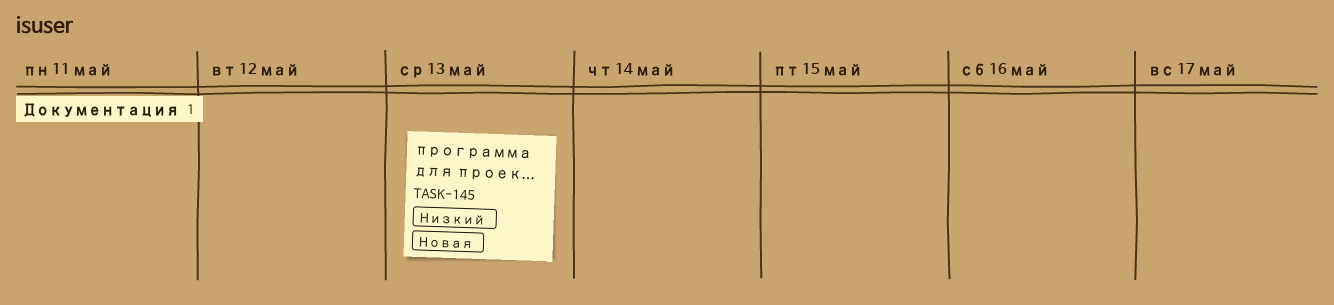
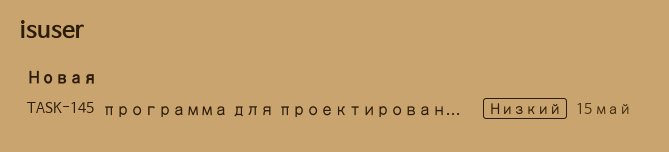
TASK-145, due: May 13 -> May 15

